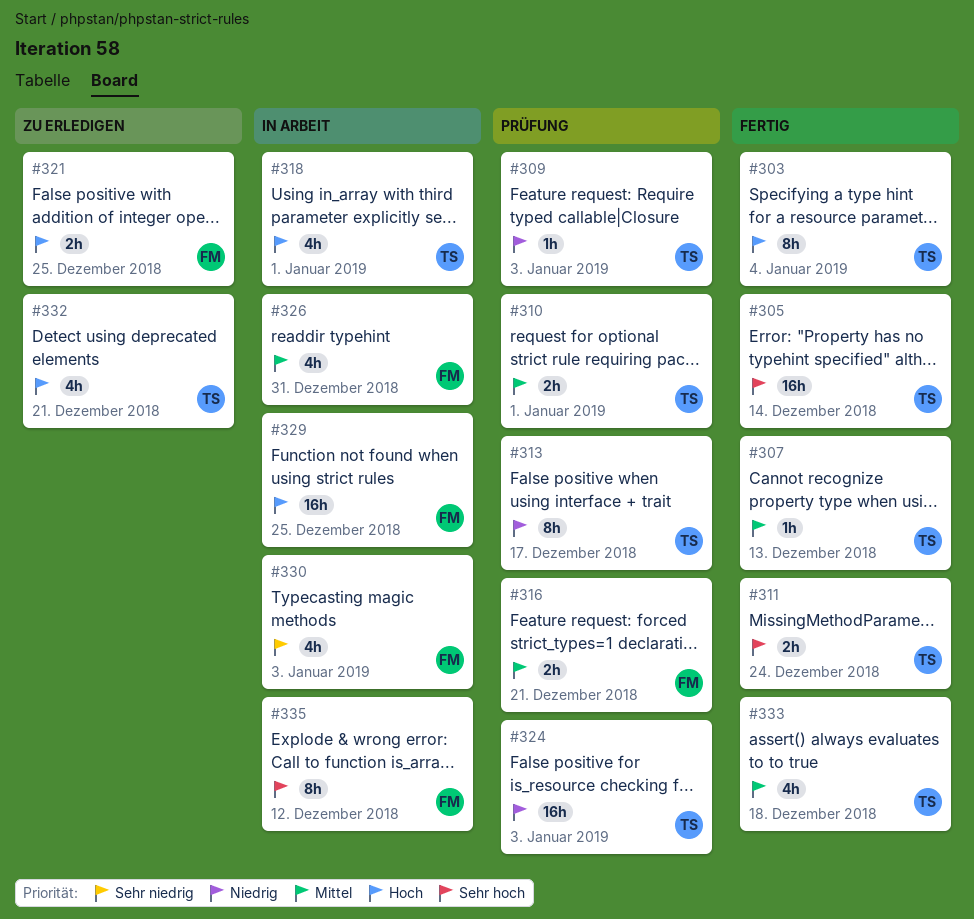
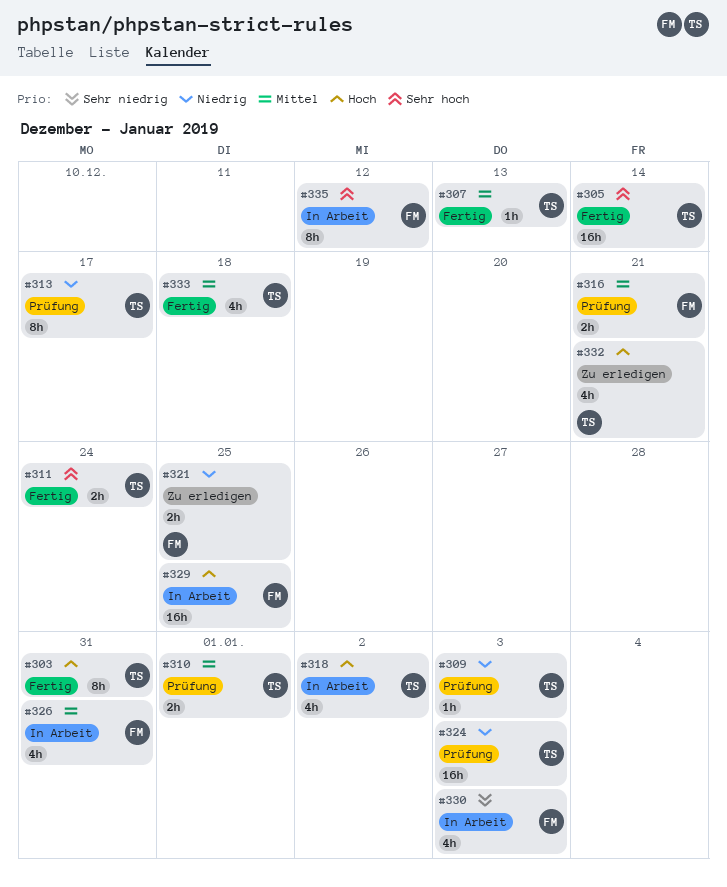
#303, due: Jan 4 -> Dec 31
#318, due: Jan 1 -> Jan 2
#321, priority: Hoch -> Niedrig

